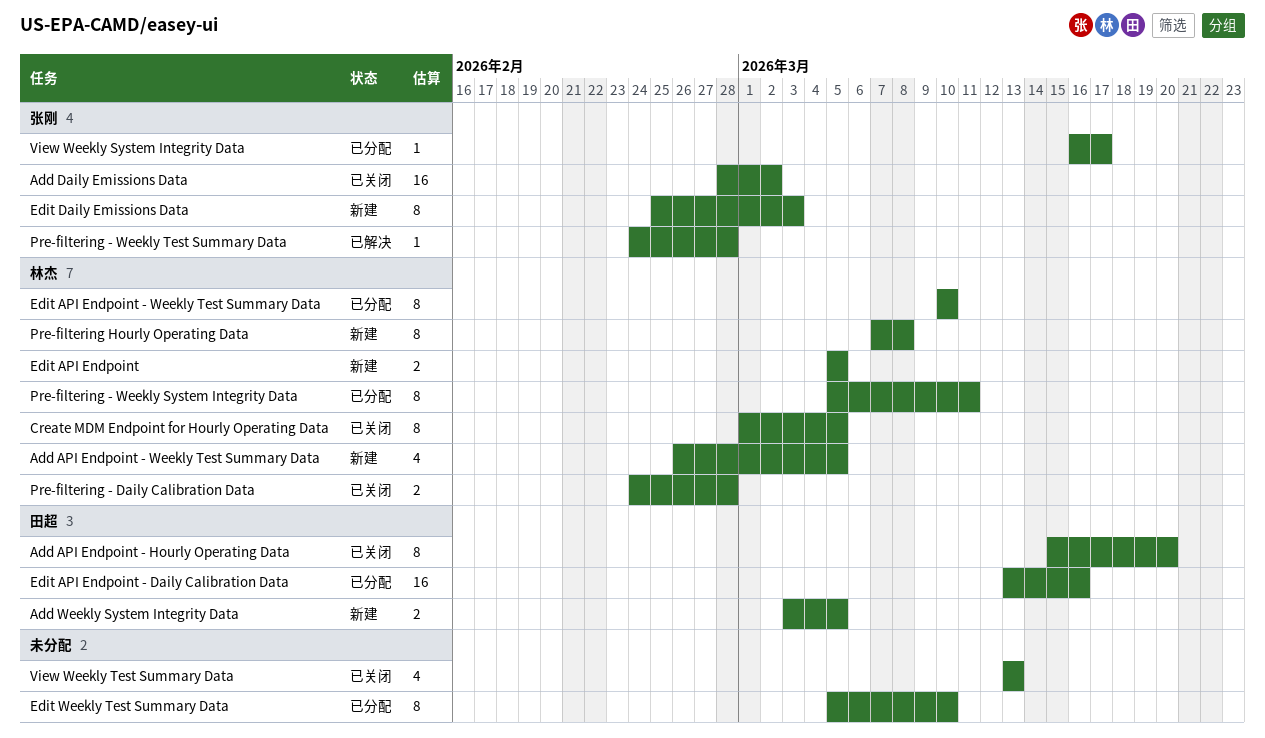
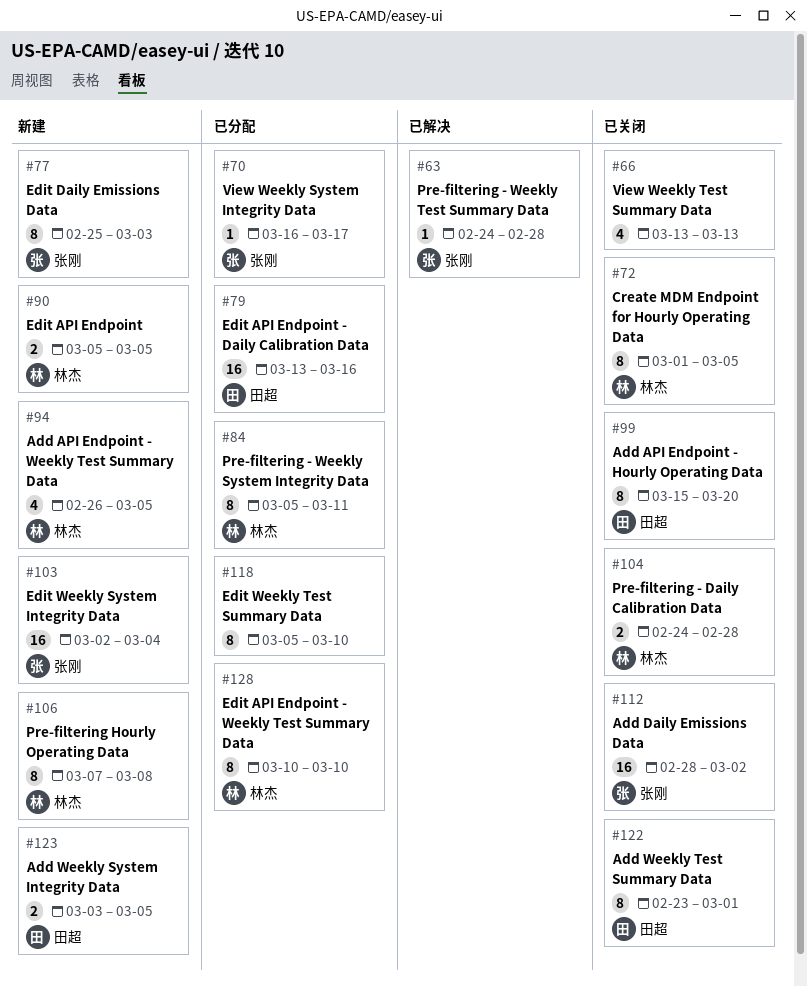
Add Weekly Test Summary Data: none -> present
Edit Weekly System Integrity Data: none -> present

